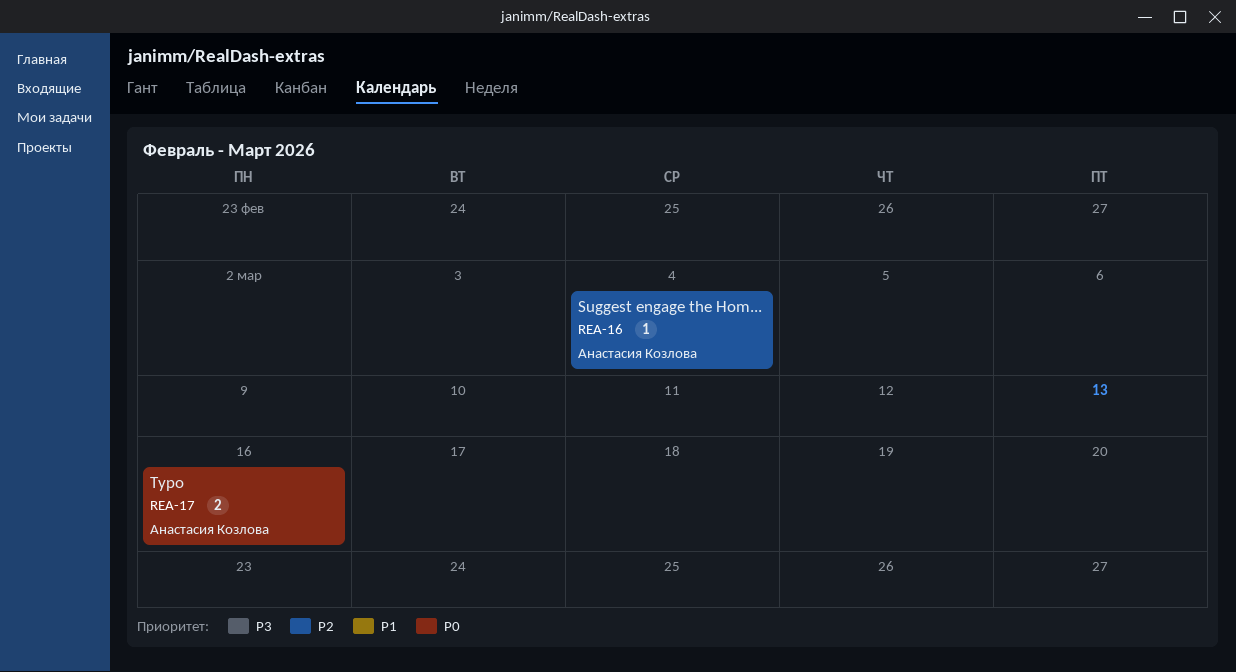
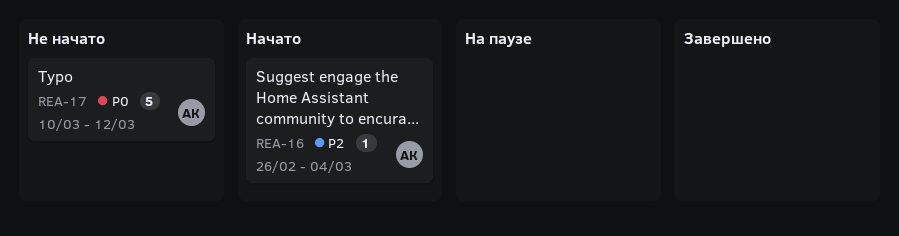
REA-17, estimate: 2 -> 5
REA-17, due: Mar 16 -> Mar 12

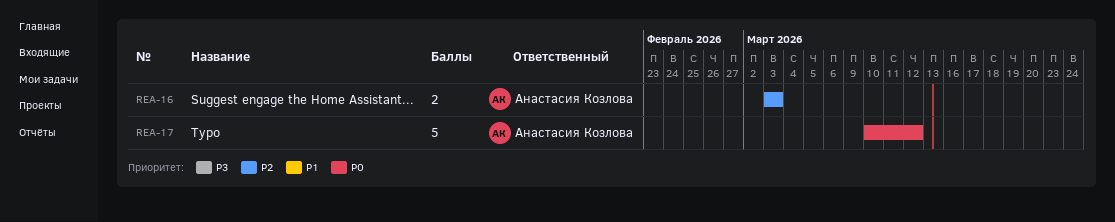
REA-16, estimate: 1 -> 2
REA-16, start: Feb 26 -> Mar 3
REA-16, due: Mar 4 -> Mar 3

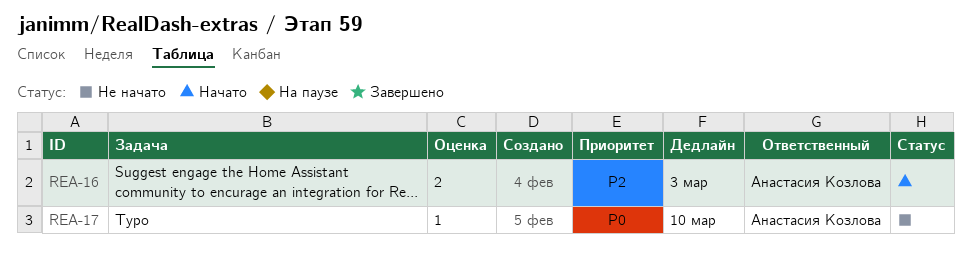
REA-17, estimate: 5 -> 1
REA-17, due: Mar 12 -> Mar 10

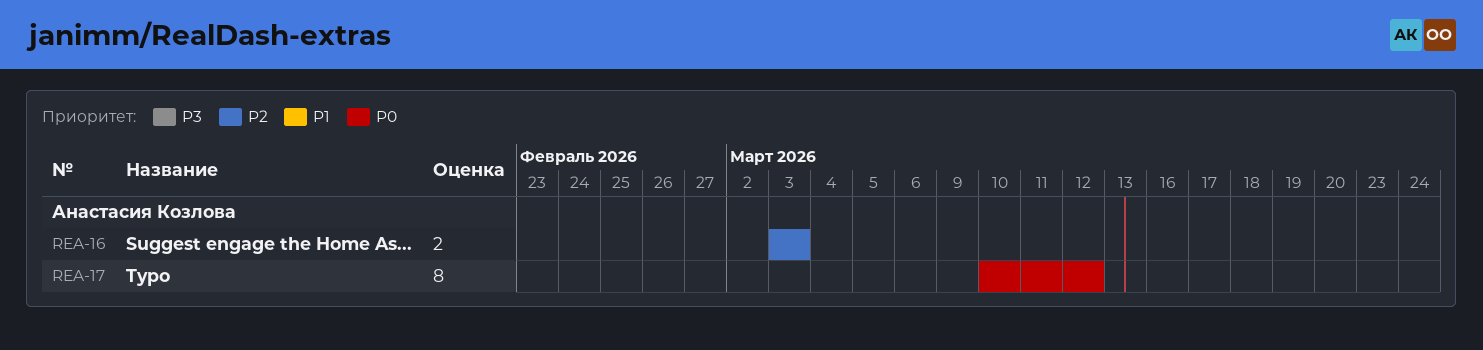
REA-17, estimate: 1 -> 8
REA-17, due: Mar 10 -> Mar 12

